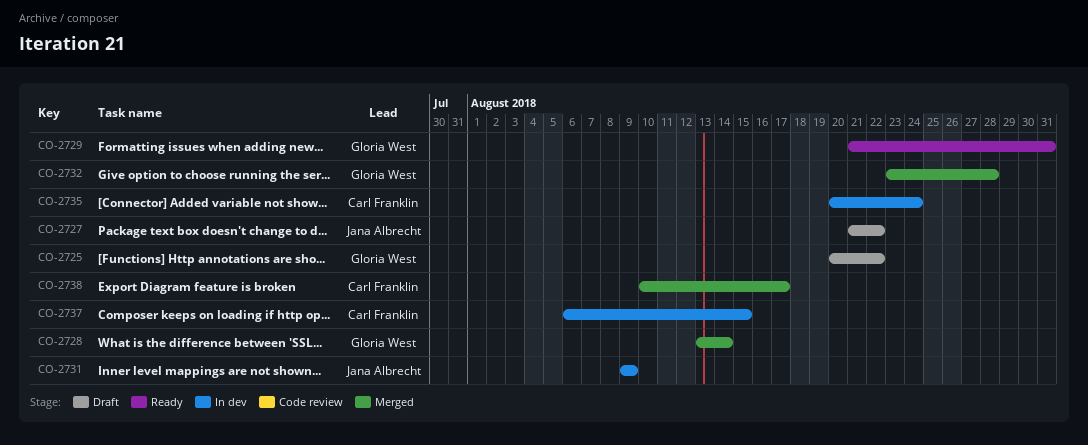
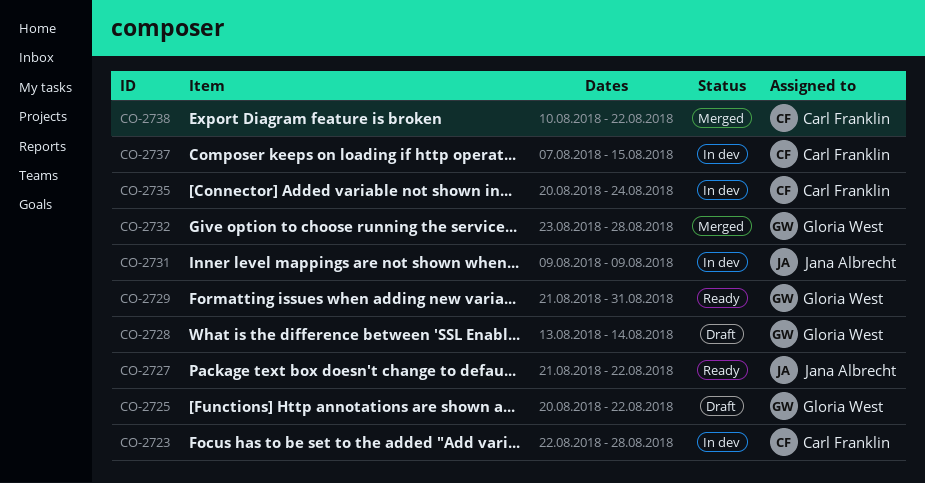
CO-2723: none -> present
CO-2727, status: Draft -> Ready
CO-2728, status: Merged -> Draft
CO-2737, start: Aug 6 -> Aug 7
CO-2738, due: Aug 17 -> Aug 22

